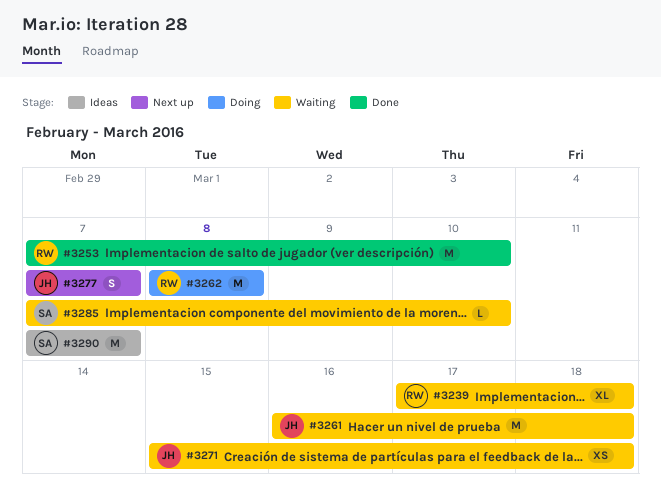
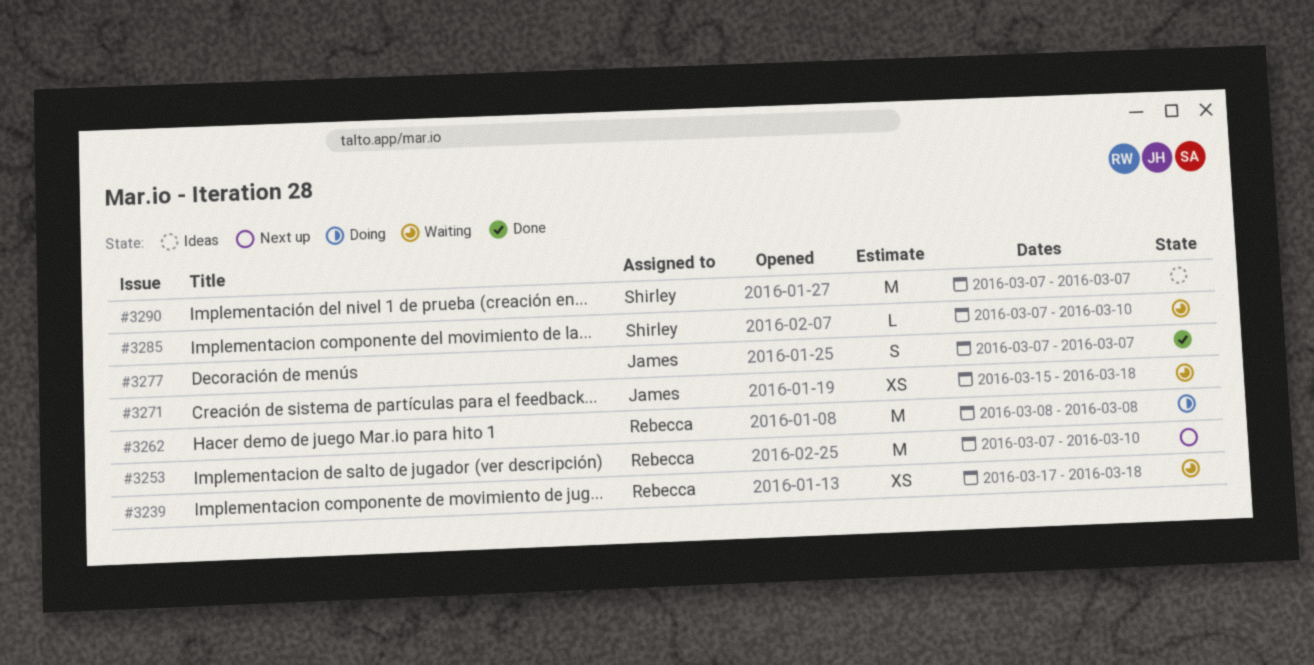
#3239, estimate: XL -> XS
#3253, status: Done -> Next up
#3261: present -> none
#3277, status: Next up -> Done

